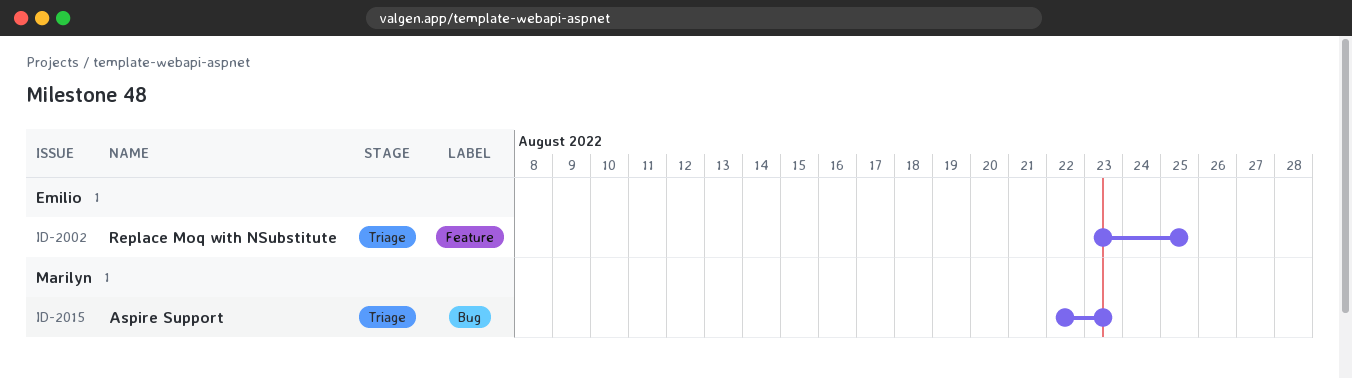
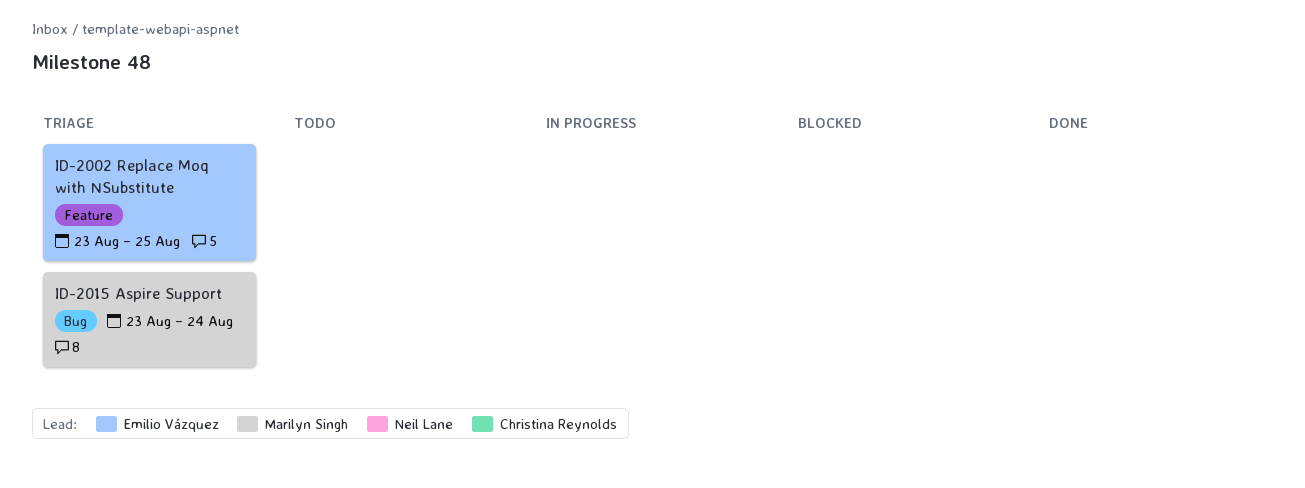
ID-2015, start: Aug 22 -> Aug 23
ID-2015, due: Aug 23 -> Aug 24

